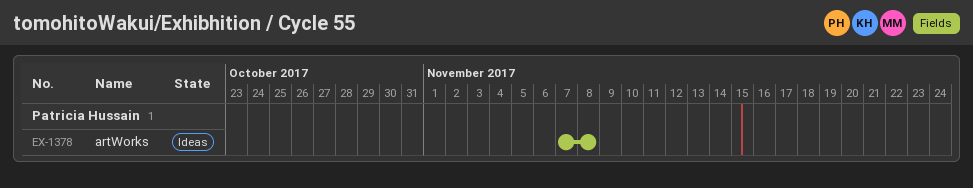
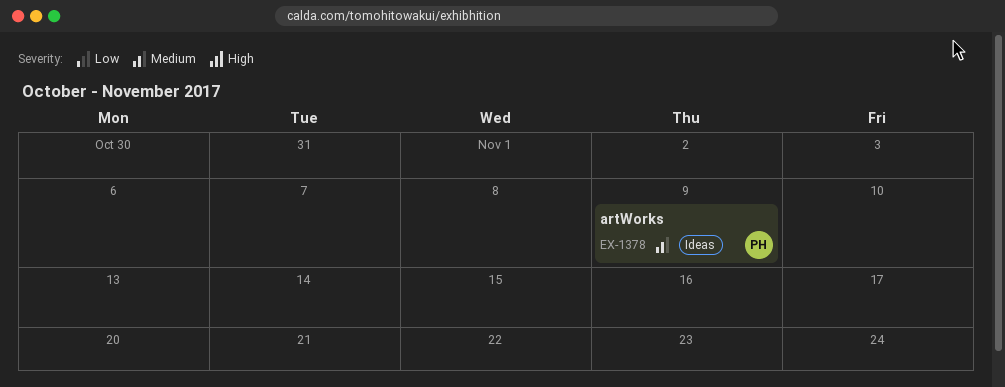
EX-1378, due: Nov 8 -> Nov 9

